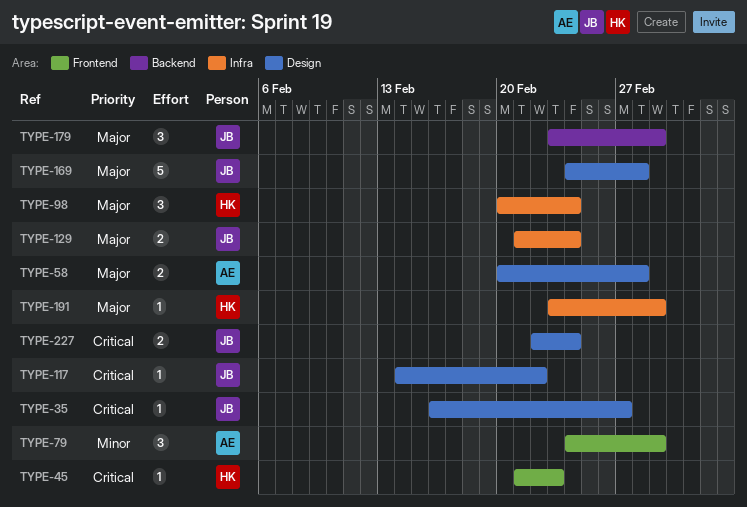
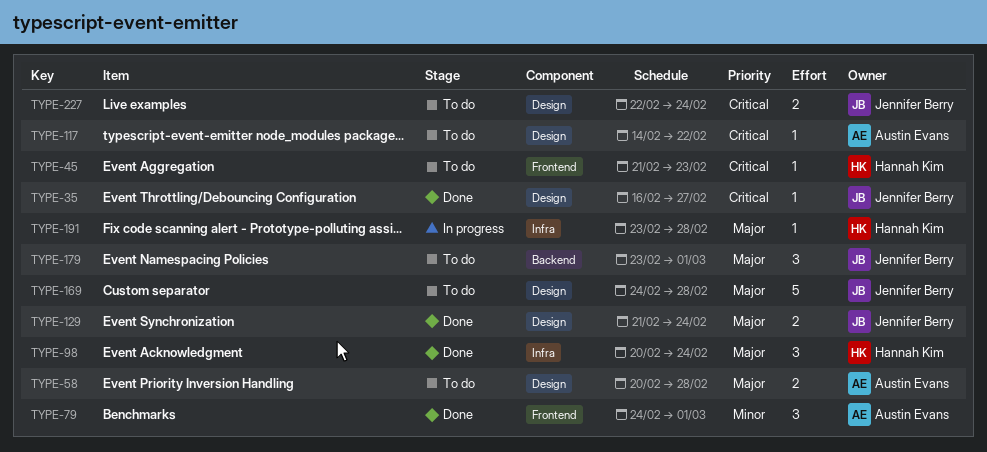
TYPE-117, owner: Jennifer Berry -> Austin Evans
TYPE-129, label: Infra -> Design
TYPE-191, due: Mar 1 -> Feb 28

